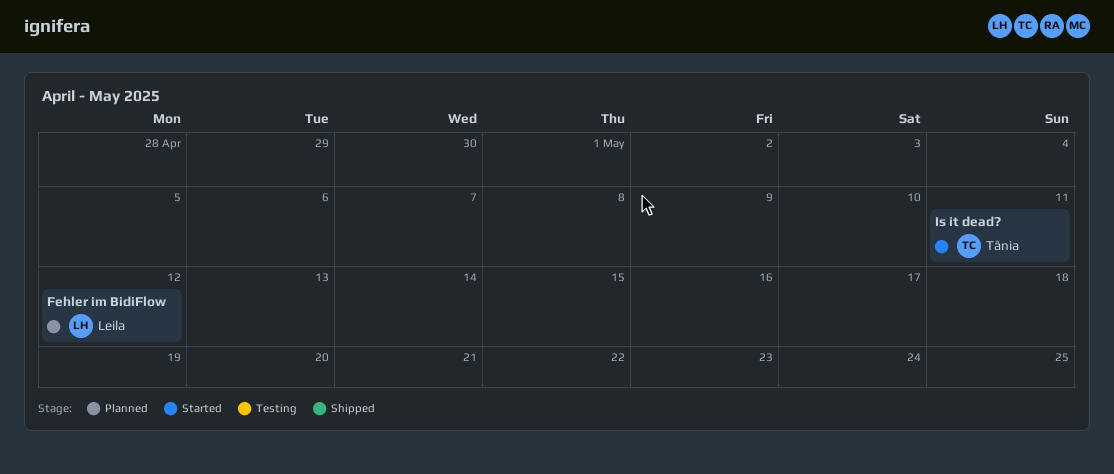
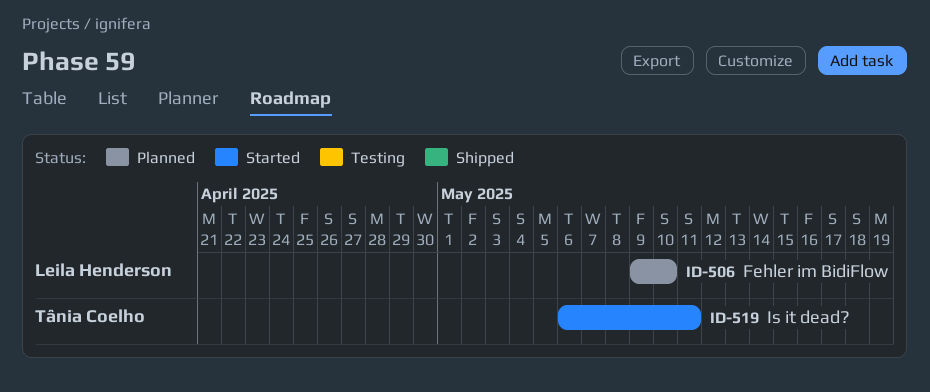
Fehler im BidiFlow, due: May 12 -> May 10

